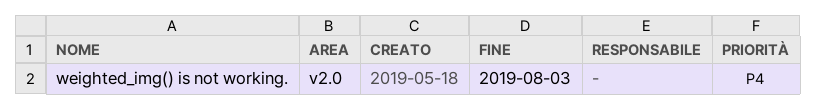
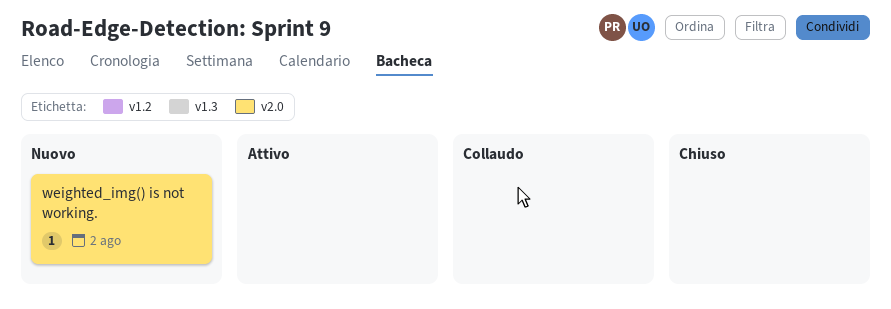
weighted_img() is not working., due: Aug 3 -> Aug 2

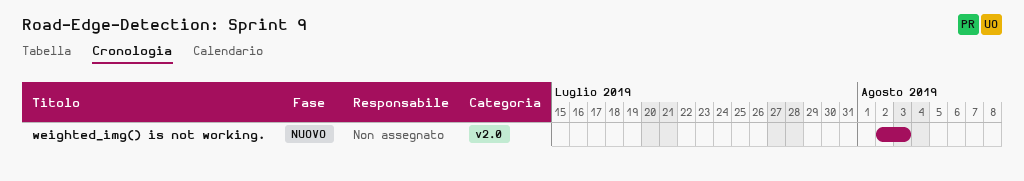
weighted_img() is not working., due: Aug 2 -> Aug 3

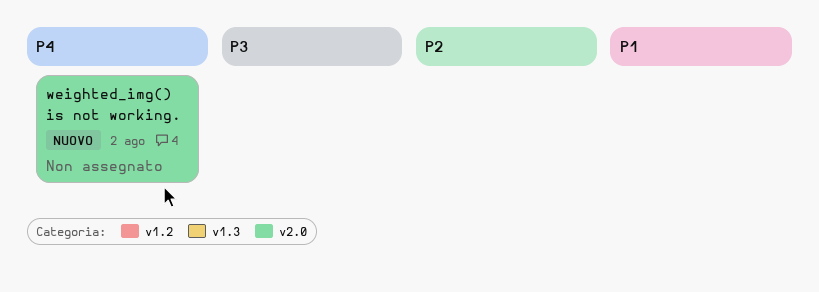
weighted_img() is not working., due: Aug 3 -> Aug 2

